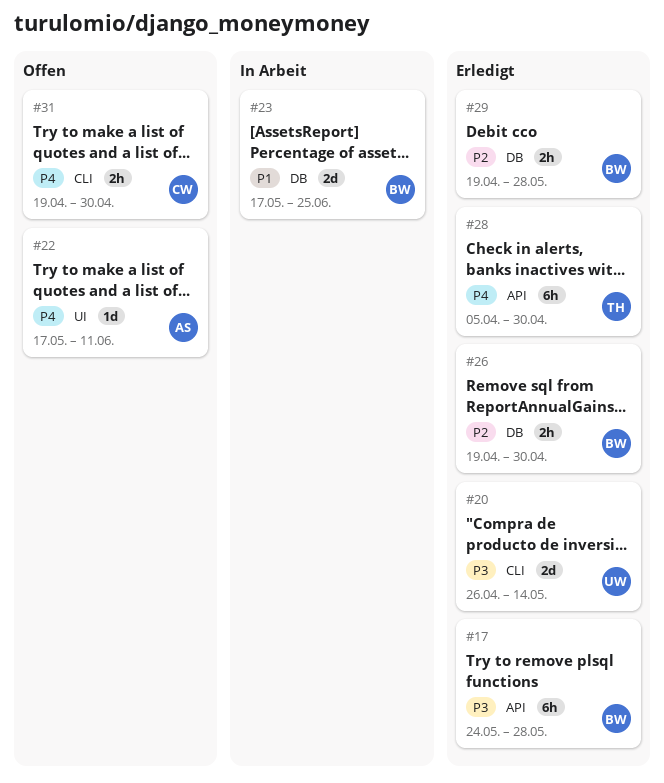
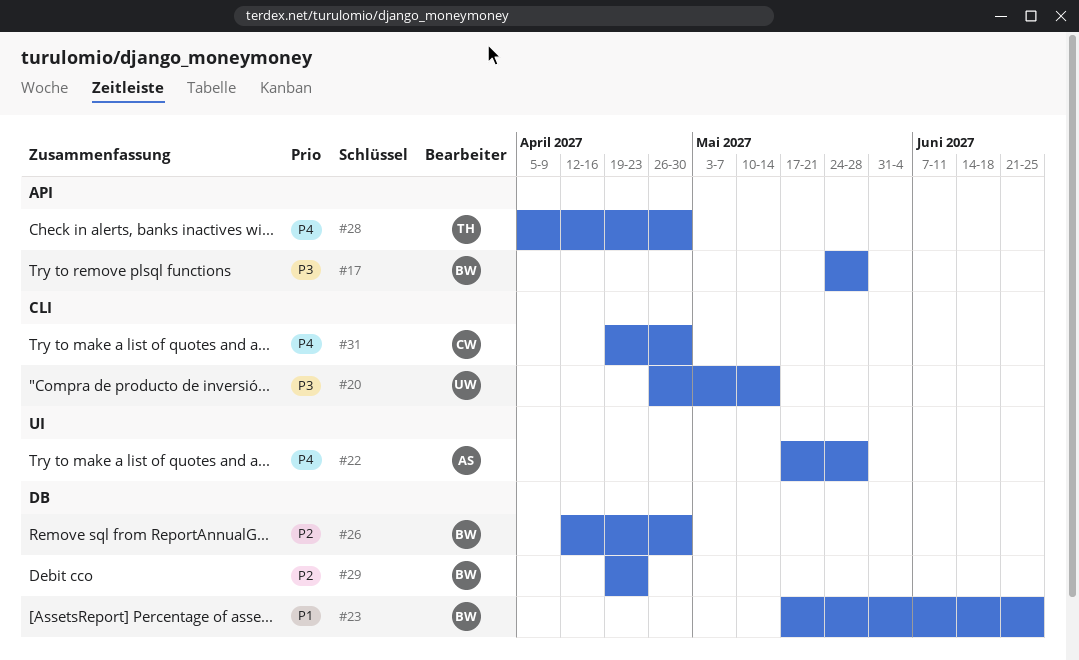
#22, due: Jun 11 -> May 28
#26, start: Apr 19 -> Apr 12
#29, due: May 28 -> Apr 23

